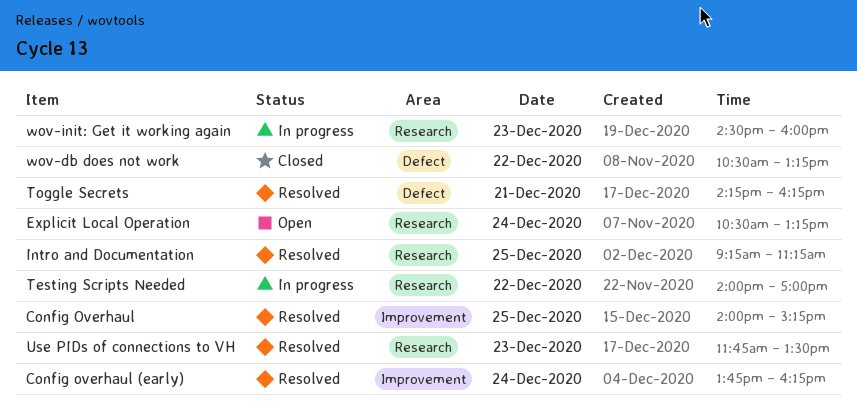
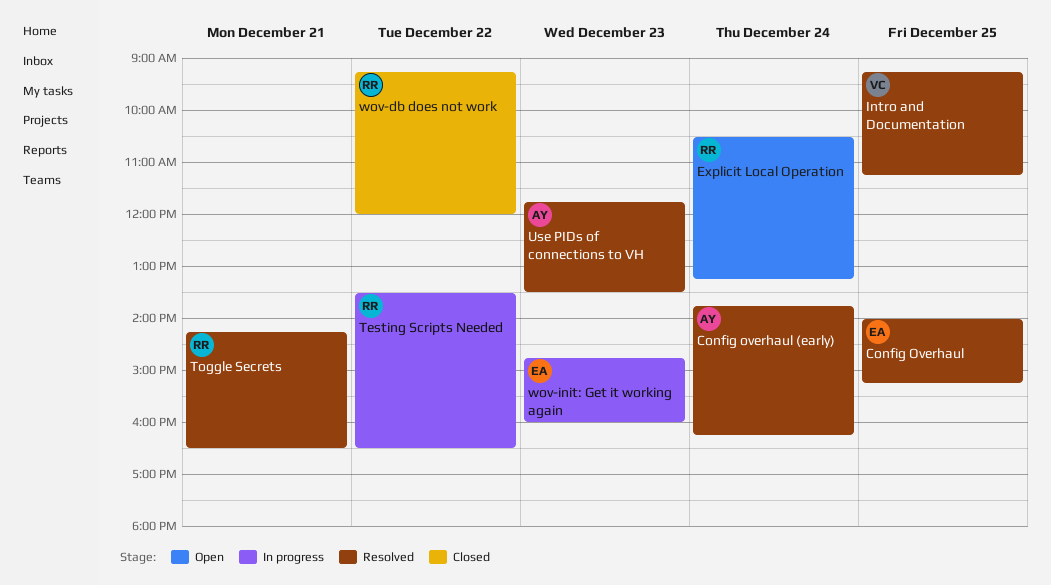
Testing Scripts Needed, begins: 14:00 -> 13:30
Testing Scripts Needed, ends: 17:00 -> 16:30
Toggle Secrets, ends: 16:15 -> 16:30
wov-db does not work, begins: 10:30 -> 09:15
wov-db does not work, ends: 13:15 -> 12:00
wov-init: Get it working again, begins: 14:30 -> 14:45

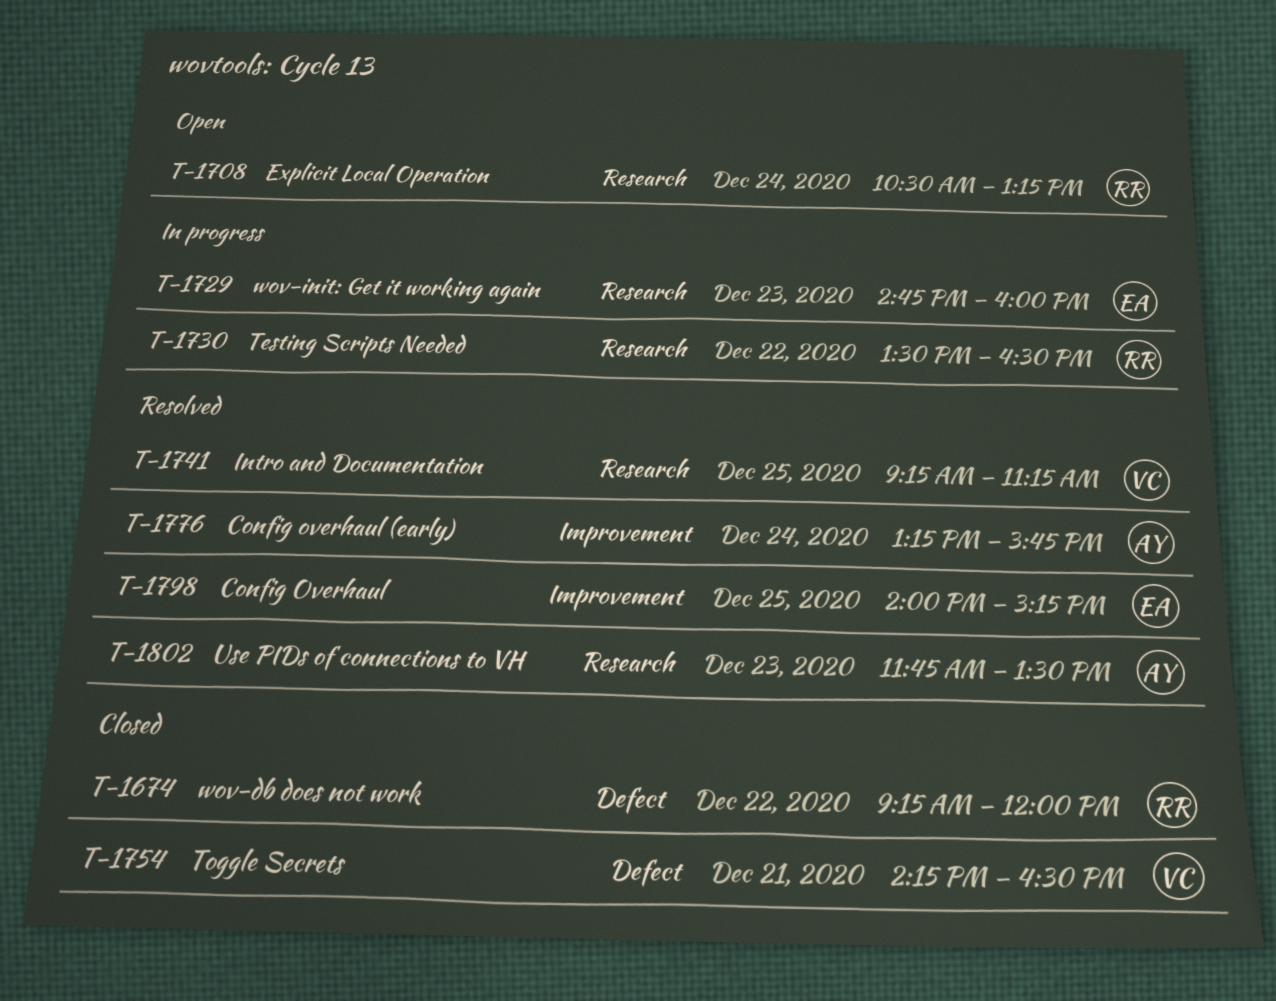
Config overhaul (early), begins: 13:45 -> 13:15
Config overhaul (early), ends: 16:15 -> 15:45
Toggle Secrets, status: Resolved -> Closed
Toggle Secrets, owner: RR -> VC

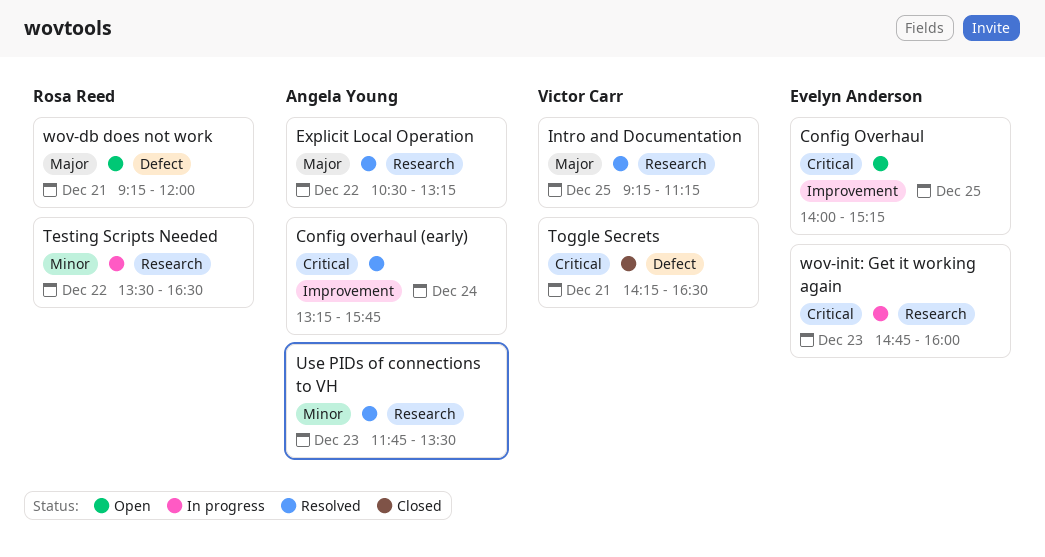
Config Overhaul, status: Resolved -> Open
Explicit Local Operation, status: Open -> Resolved
Explicit Local Operation, owner: Rosa Reed -> Angela Young
Explicit Local Operation, day: Dec 24 -> Dec 22
wov-db does not work, status: Closed -> Open
wov-db does not work, day: Dec 22 -> Dec 21

